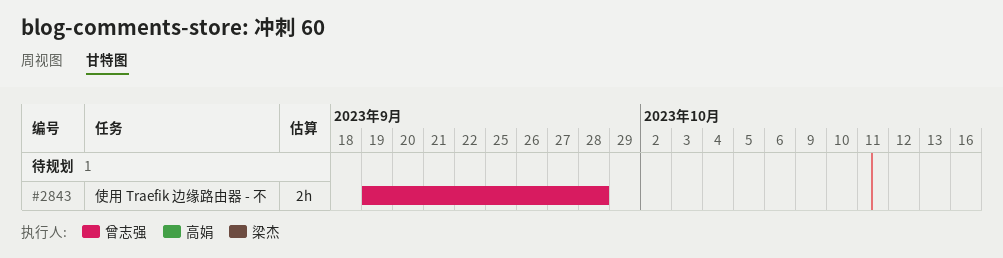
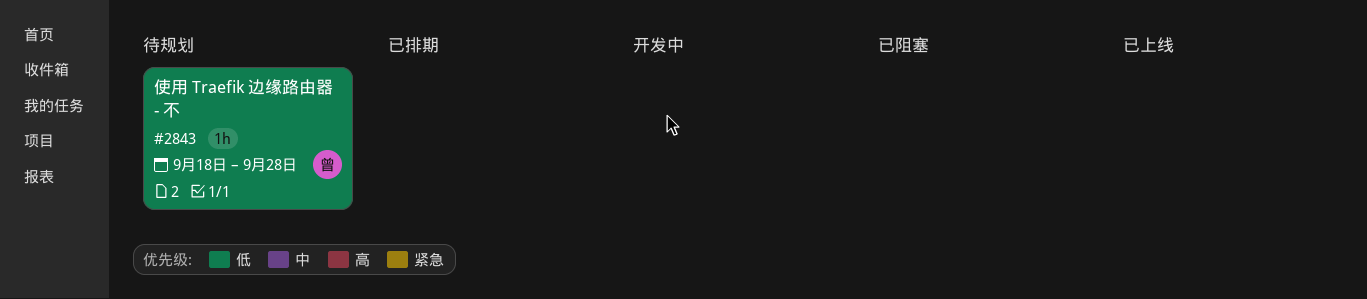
#2843, estimate: 2h -> 1h
#2843, start: Sep 19 -> Sep 18

